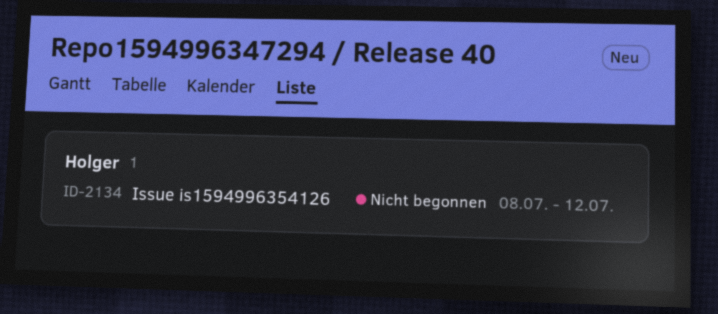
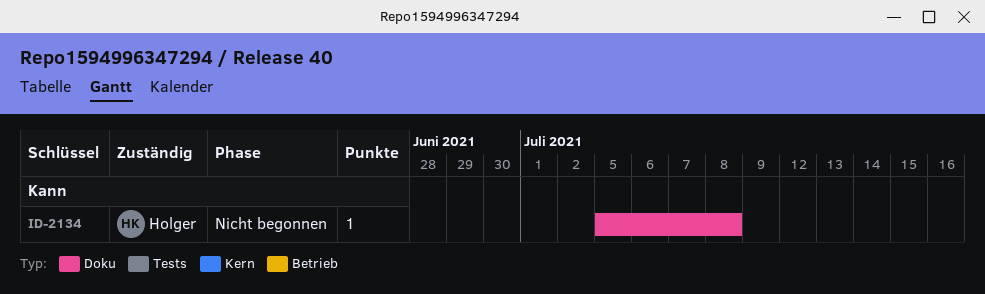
ID-2134, start: Jul 8 -> Jul 5
ID-2134, due: Jul 12 -> Jul 8

